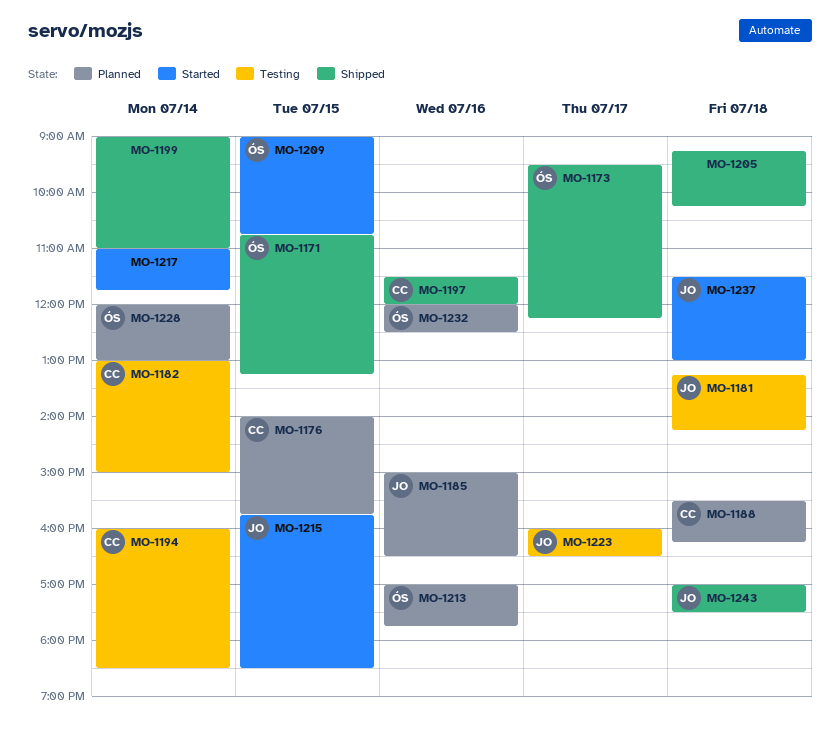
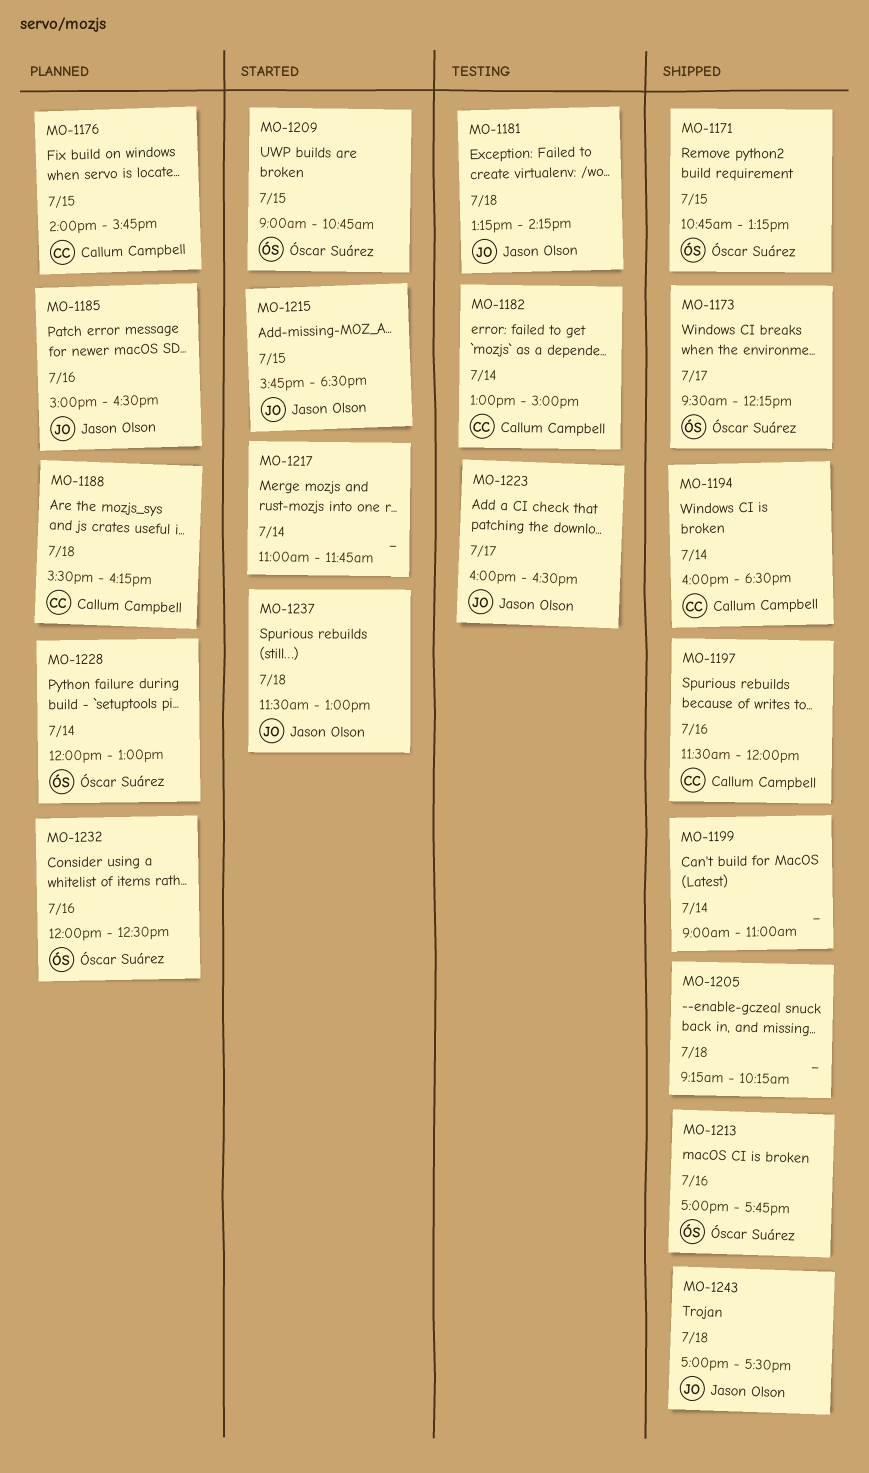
MO-1194, status: Testing -> Shipped
MO-1213, status: Planned -> Shipped

